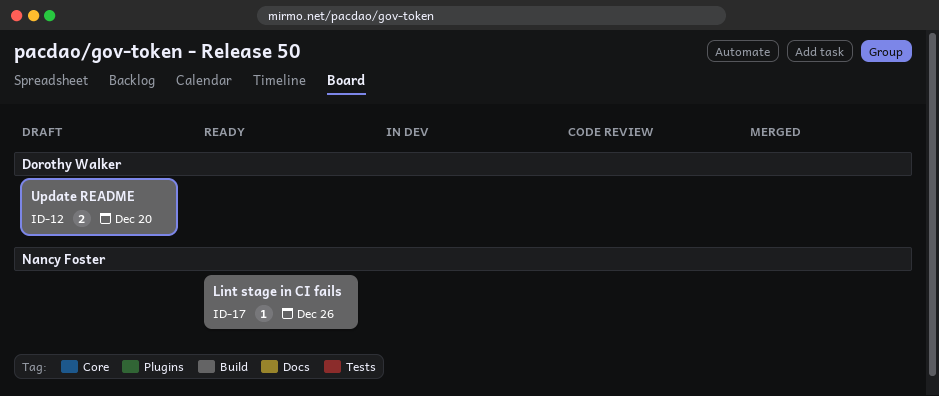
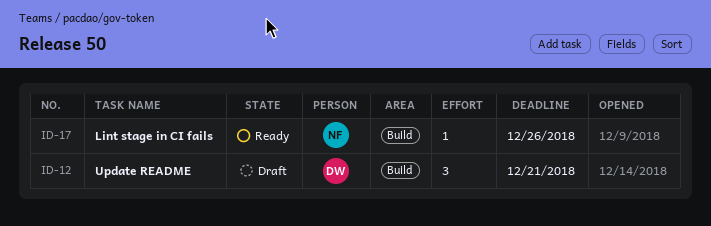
ID-12, estimate: 2 -> 3
ID-12, due: Dec 20 -> Dec 21

